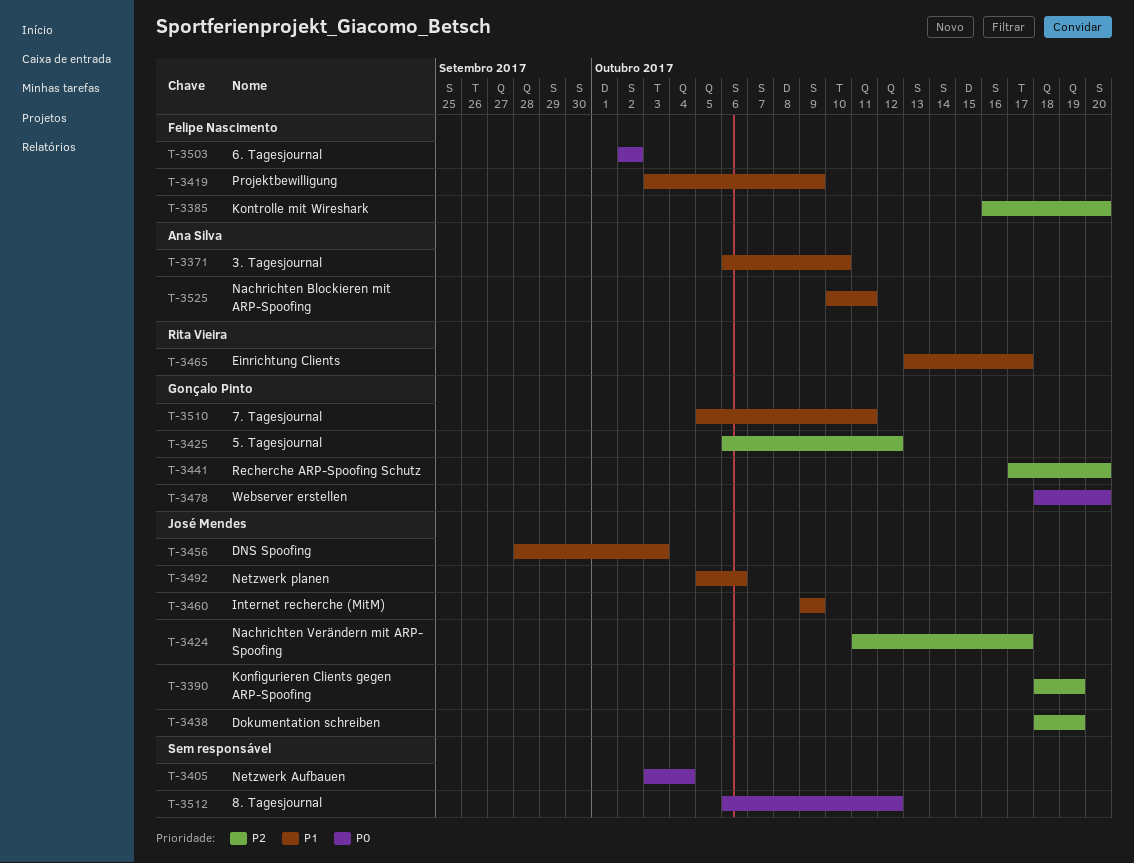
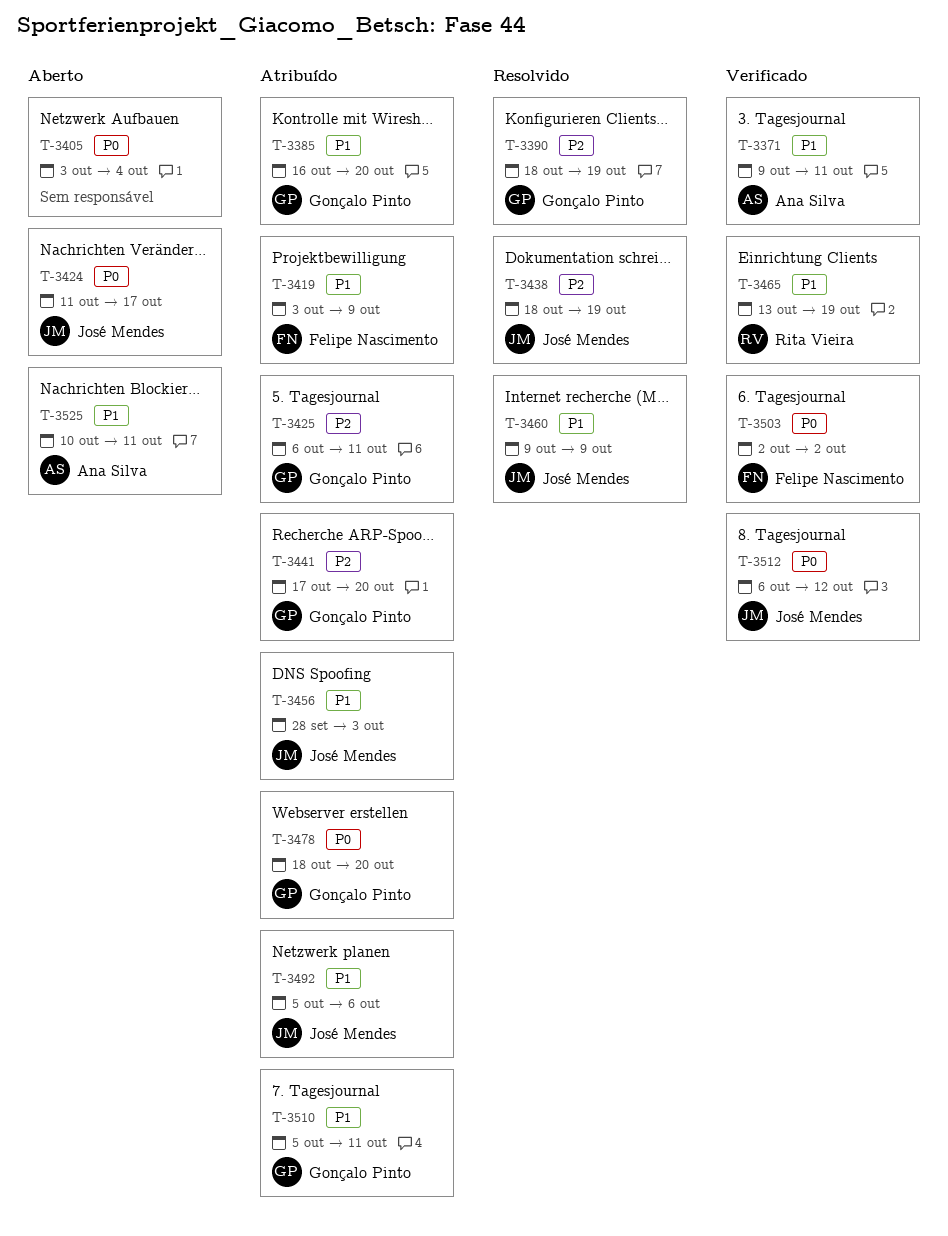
T-3371, start: Oct 6 -> Oct 9
T-3371, due: Oct 10 -> Oct 11
T-3385, owner: Felipe Nascimento -> Gonçalo Pinto
T-3385, priority: P2 -> P1
T-3390, owner: José Mendes -> Gonçalo Pinto
T-3424, priority: P2 -> P0
T-3425, due: Oct 12 -> Oct 11
T-3465, due: Oct 17 -> Oct 19
T-3512, owner: none -> José Mendes

